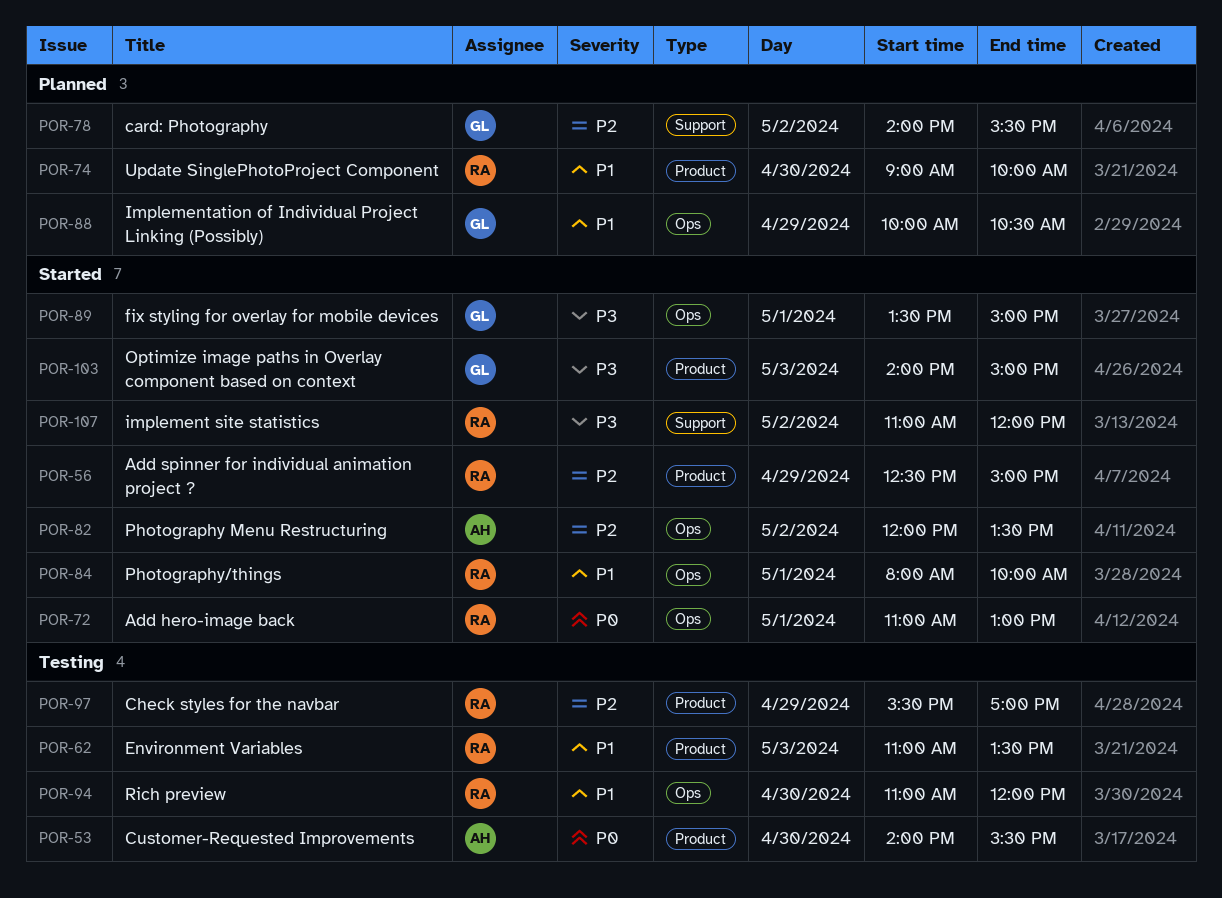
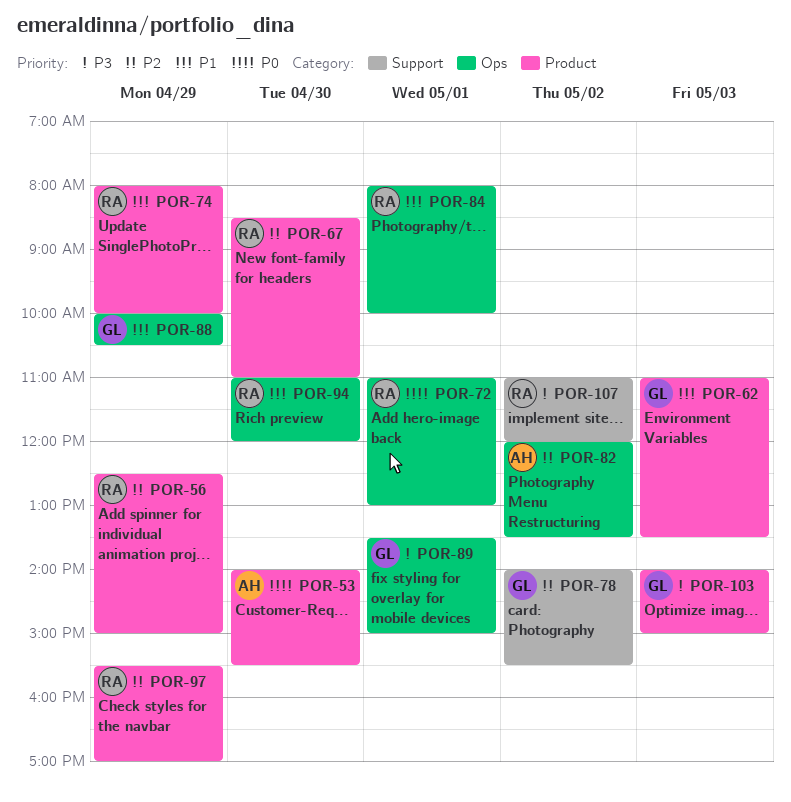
POR-62, owner: RA -> GL
POR-67: none -> present
POR-74, day: Apr 30 -> Apr 29
POR-74, begins: 09:00 -> 08:00

